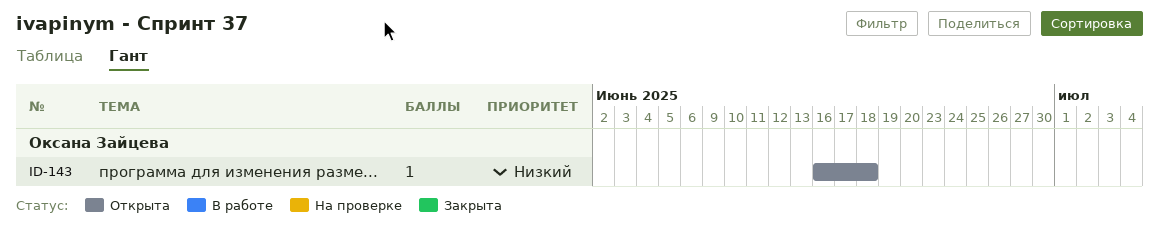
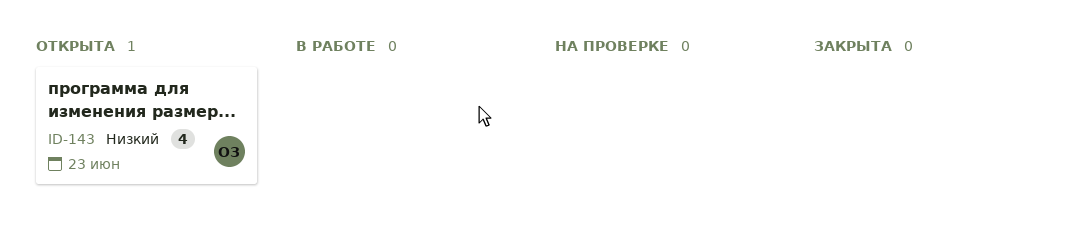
ID-143, estimate: 1 -> 4
ID-143, due: Jun 18 -> Jun 23

